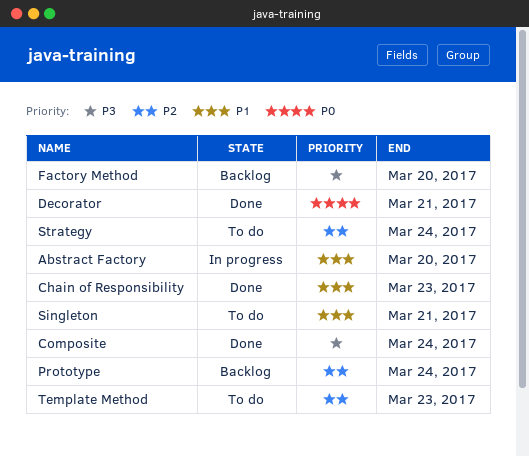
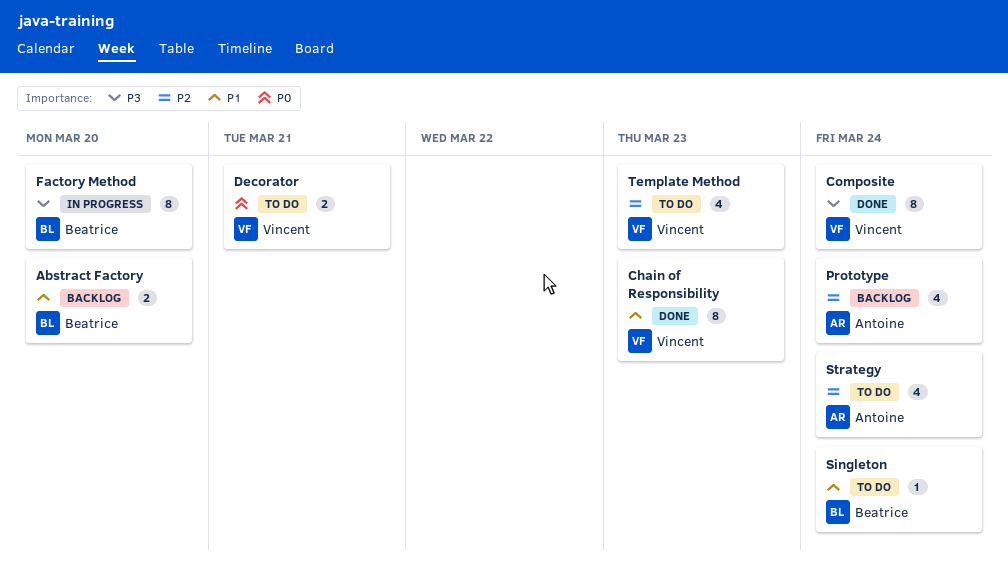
Abstract Factory, status: In progress -> Backlog
Decorator, status: Done -> To do
Factory Method, status: Backlog -> In progress
Singleton, due: Mar 21 -> Mar 24

